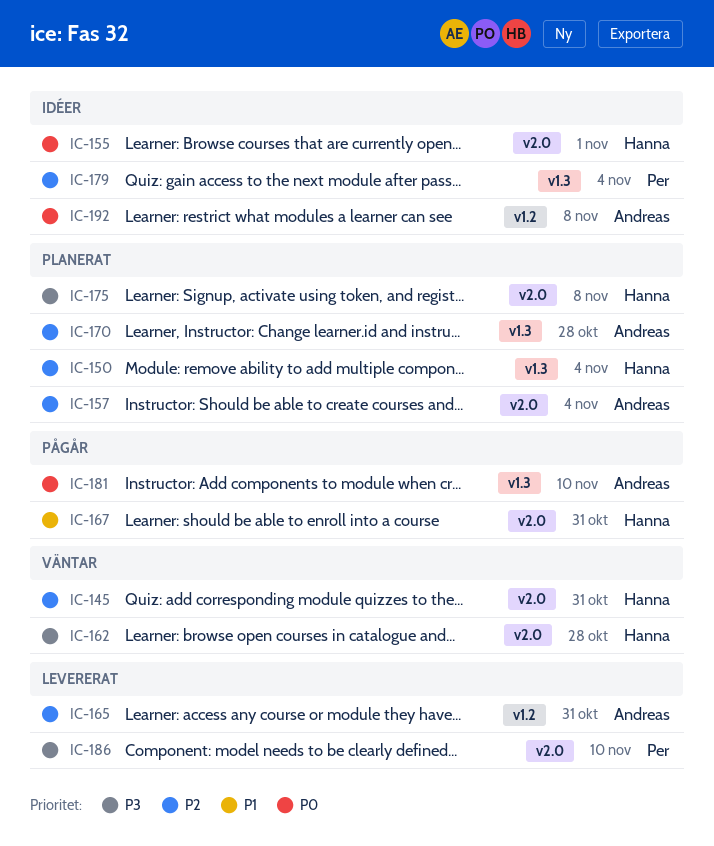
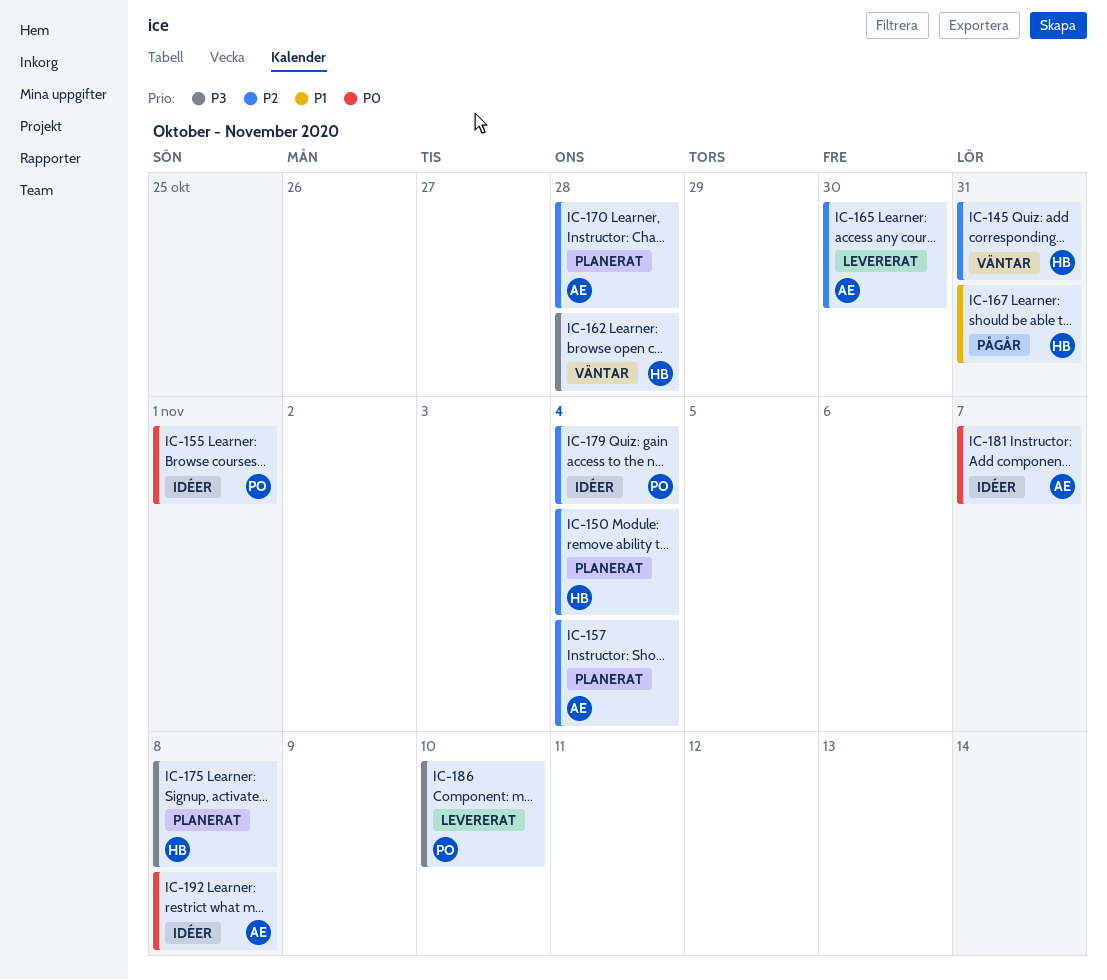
IC-155, owner: Hanna -> Per
IC-165, due: Oct 31 -> Oct 30
IC-181, status: Pågår -> Idéer
IC-181, due: Nov 10 -> Nov 7

